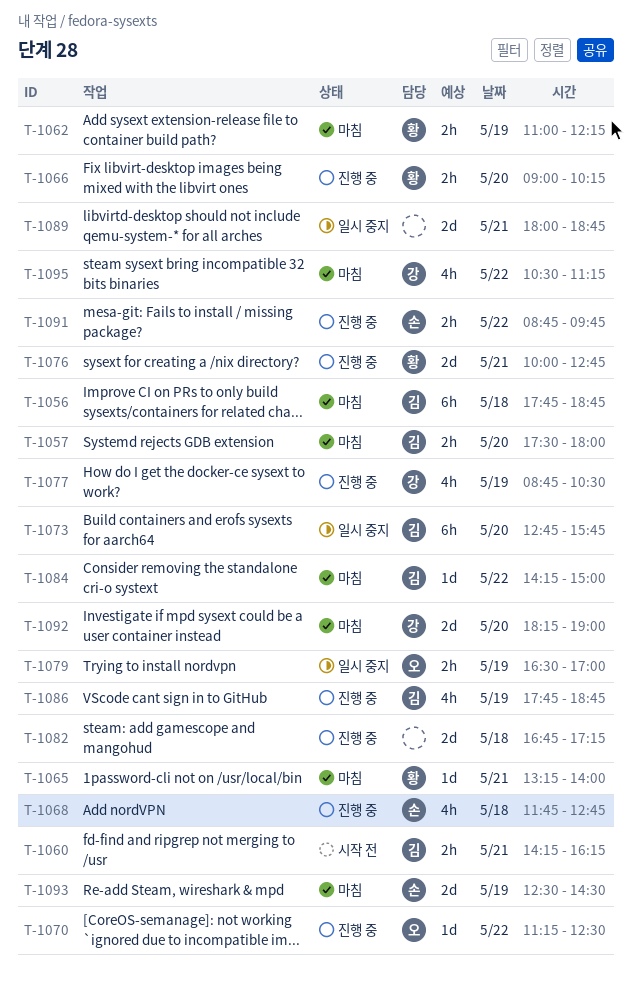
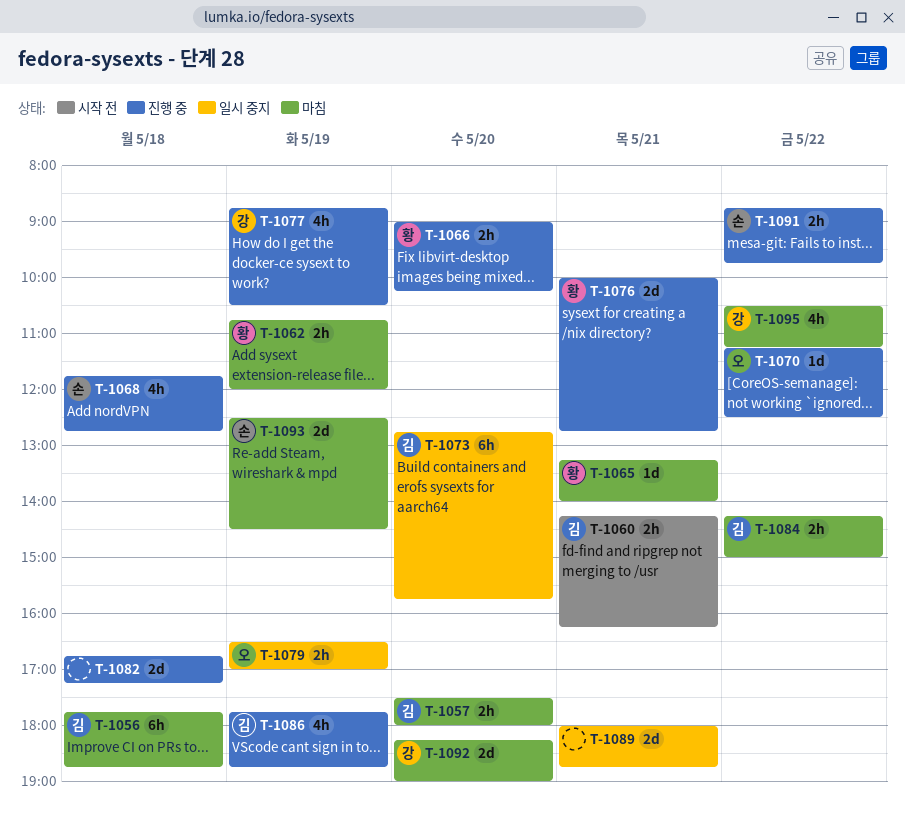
T-1062, begins: 11:00 -> 10:45
T-1062, ends: 12:15 -> 12:00
T-1084, estimate: 1d -> 2h

